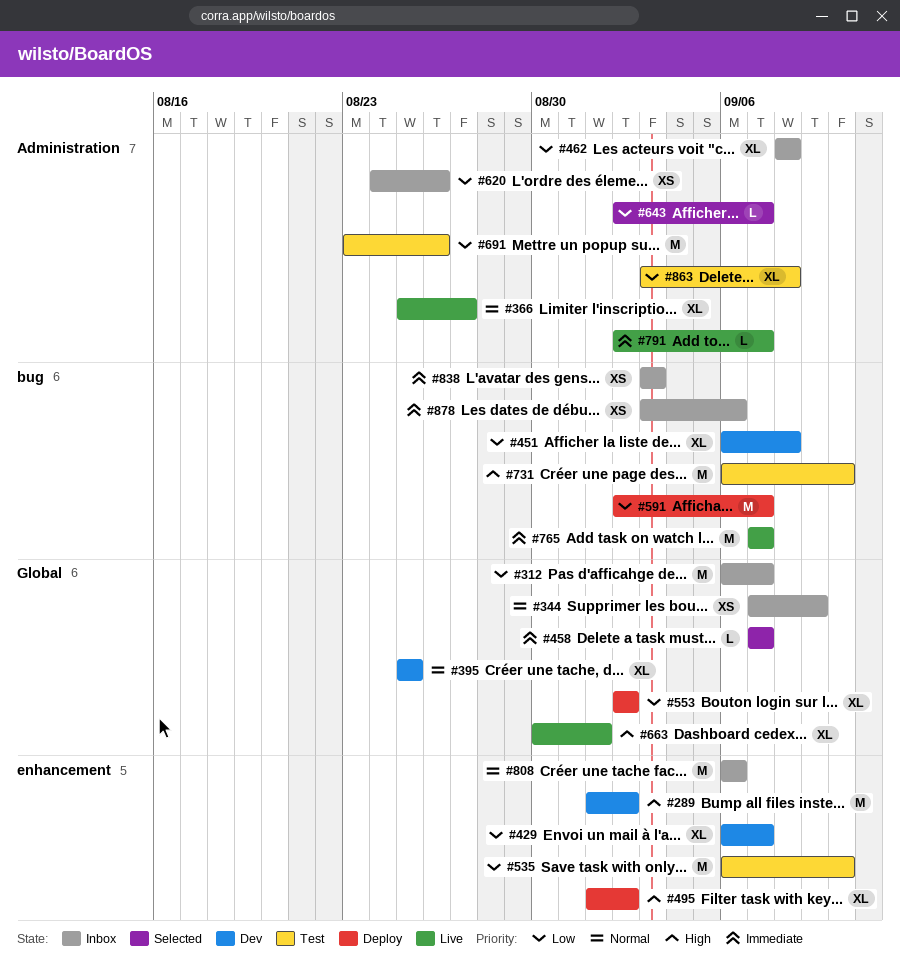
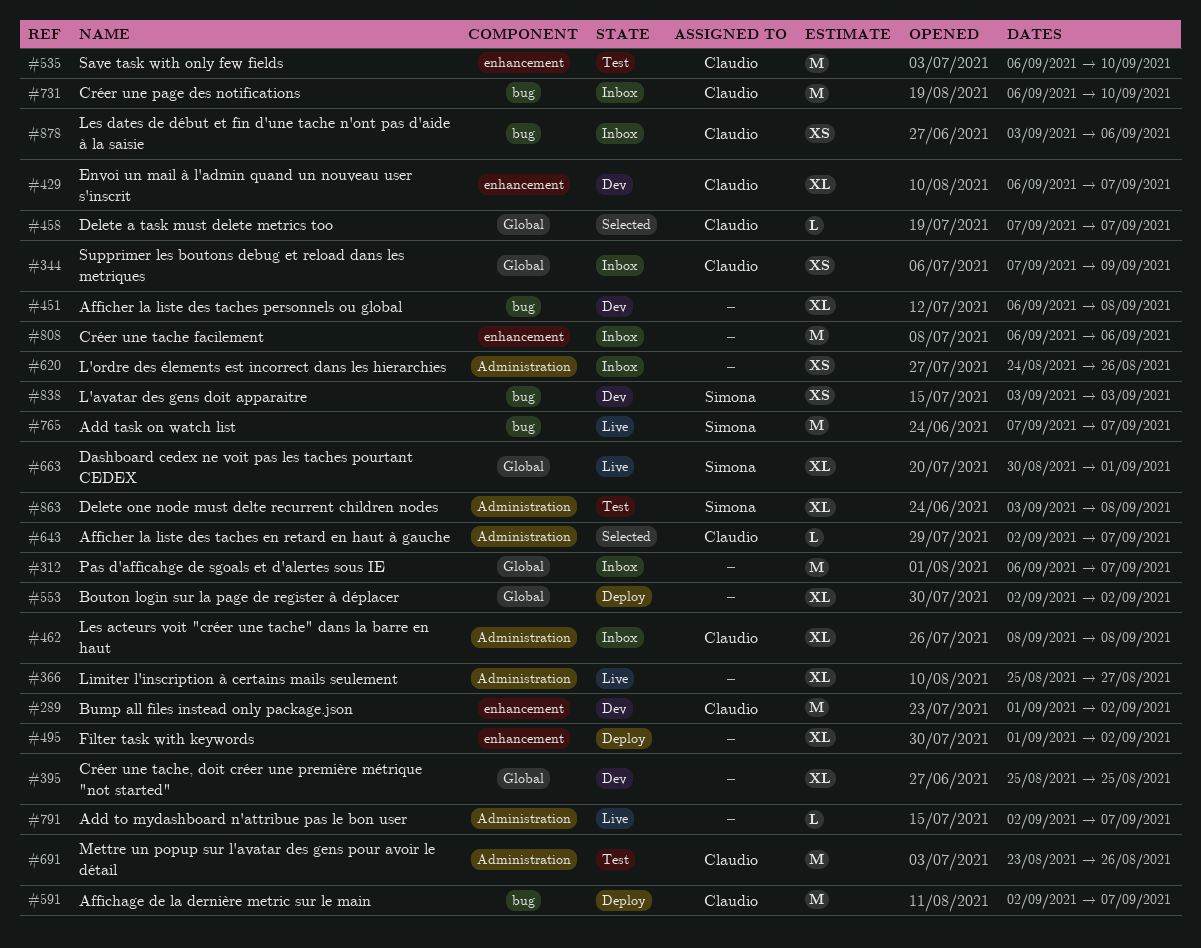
#731, status: Test -> Inbox
#838, status: Inbox -> Dev

